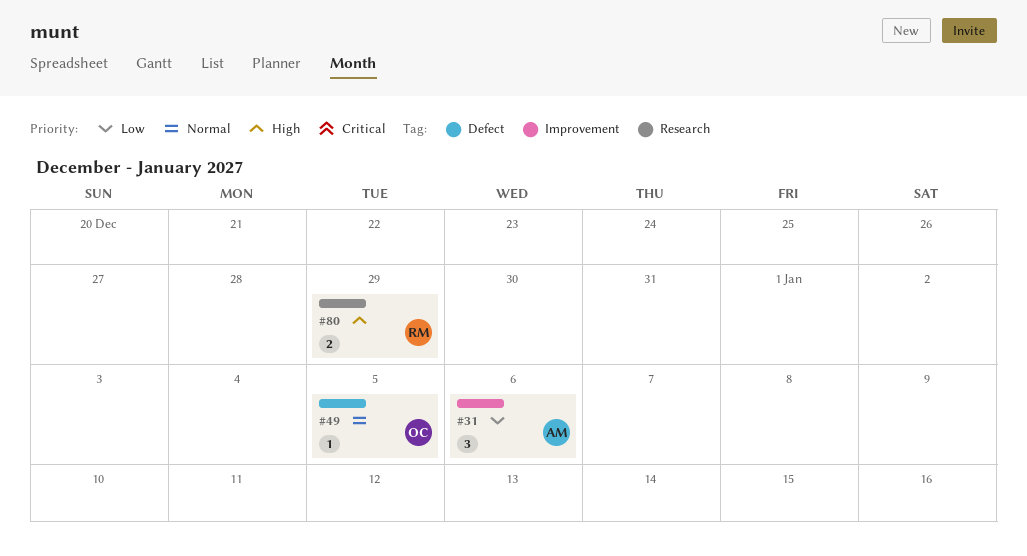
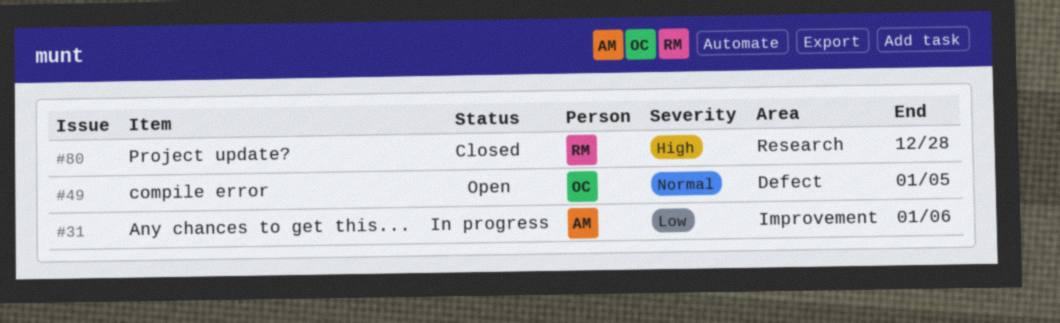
#80, due: Dec 29 -> Dec 28

